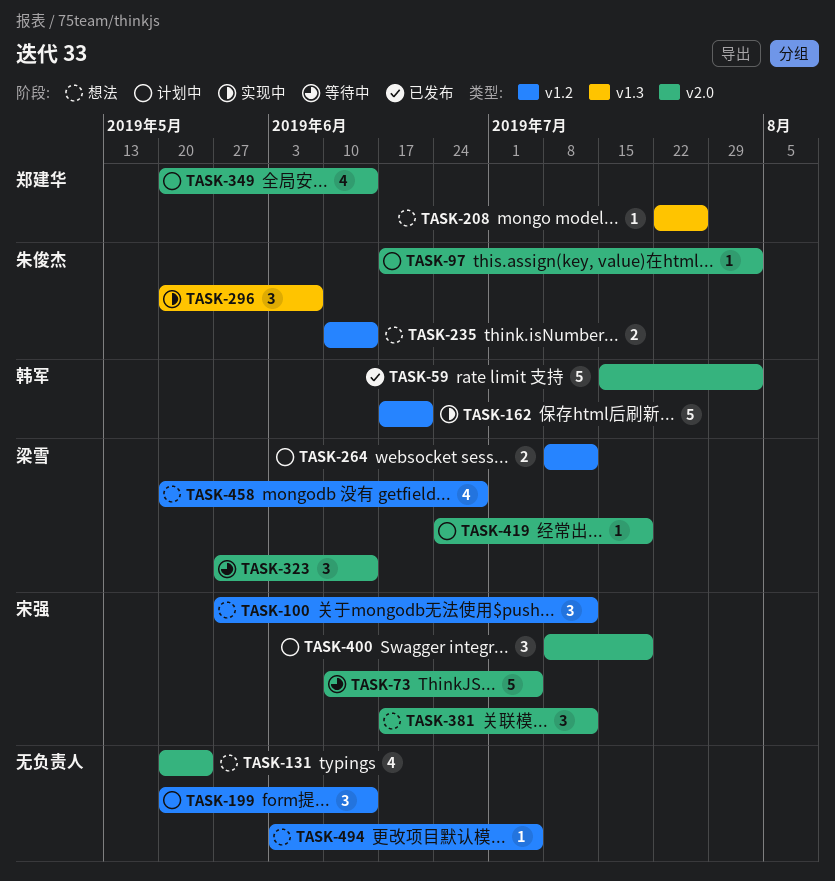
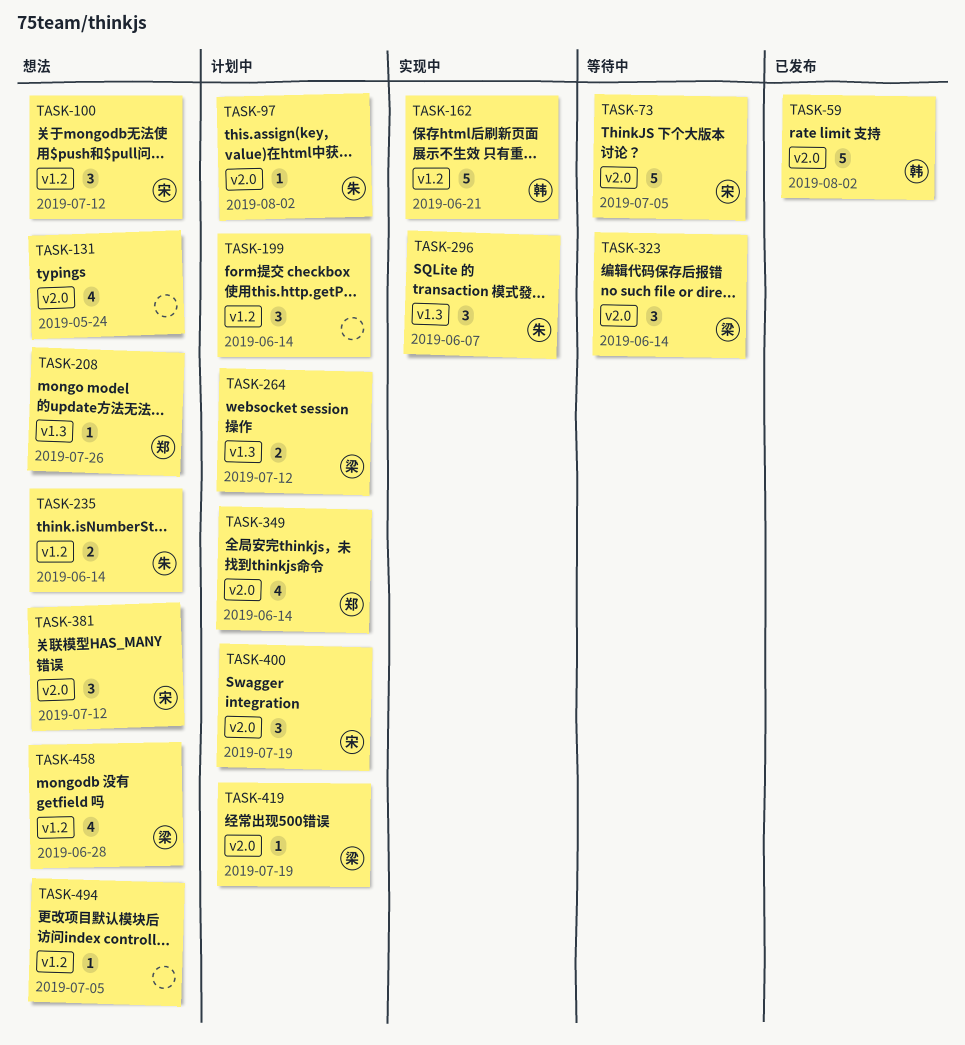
TASK-264, label: v1.2 -> v1.3

